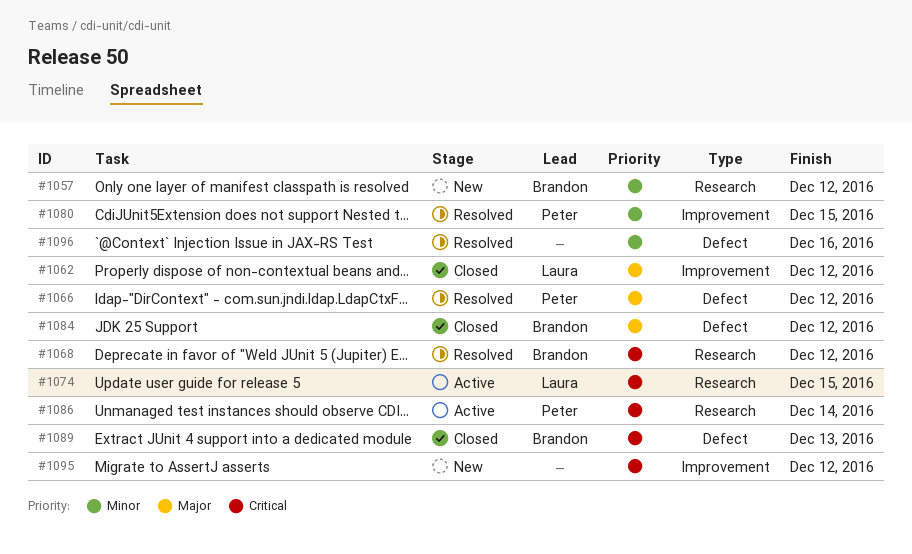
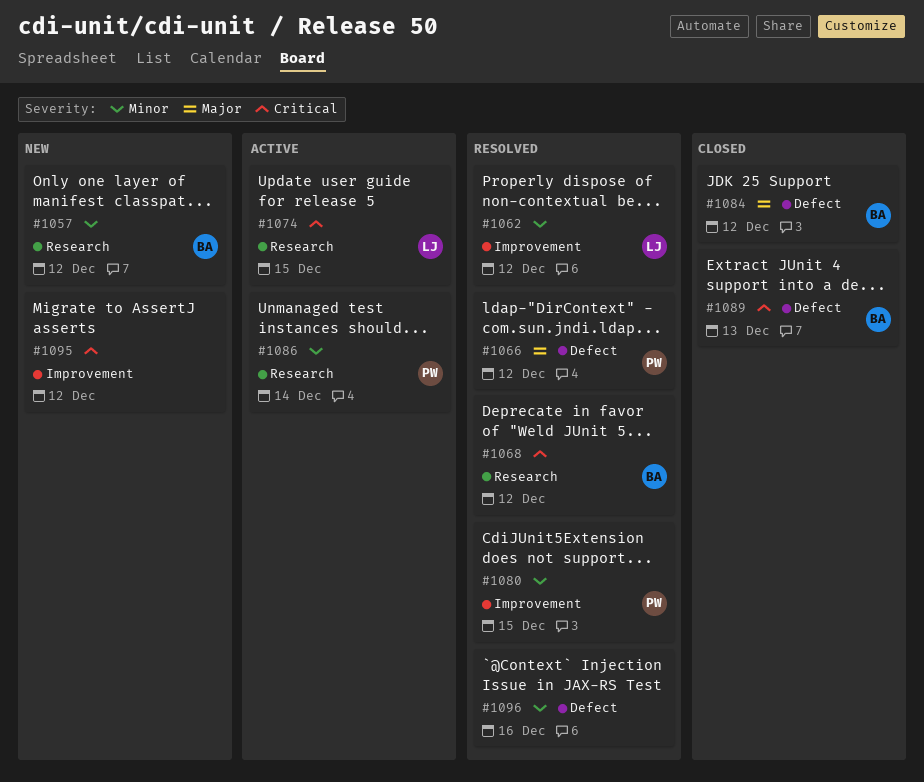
#1062, status: Closed -> Resolved
#1062, priority: Major -> Minor
#1086, priority: Critical -> Minor

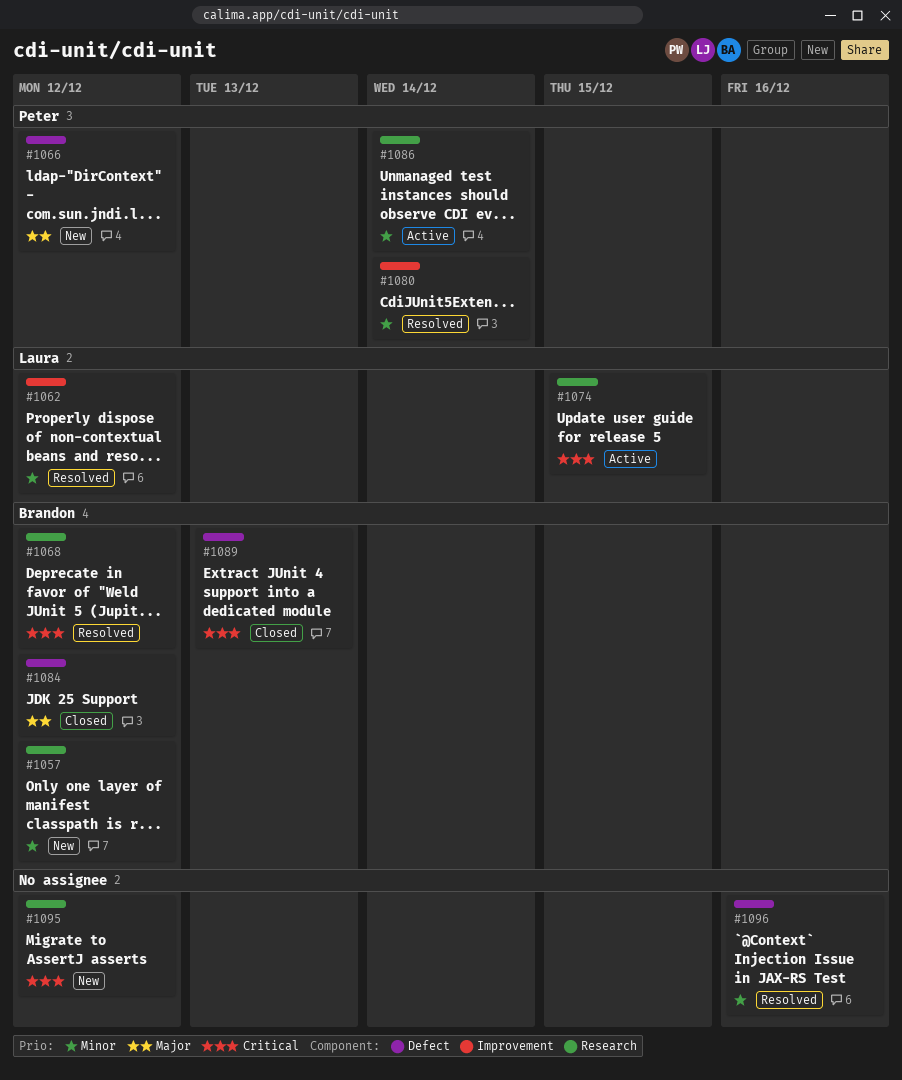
#1066, status: Resolved -> New
#1080, due: Dec 15 -> Dec 14
#1095, label: Improvement -> Research

